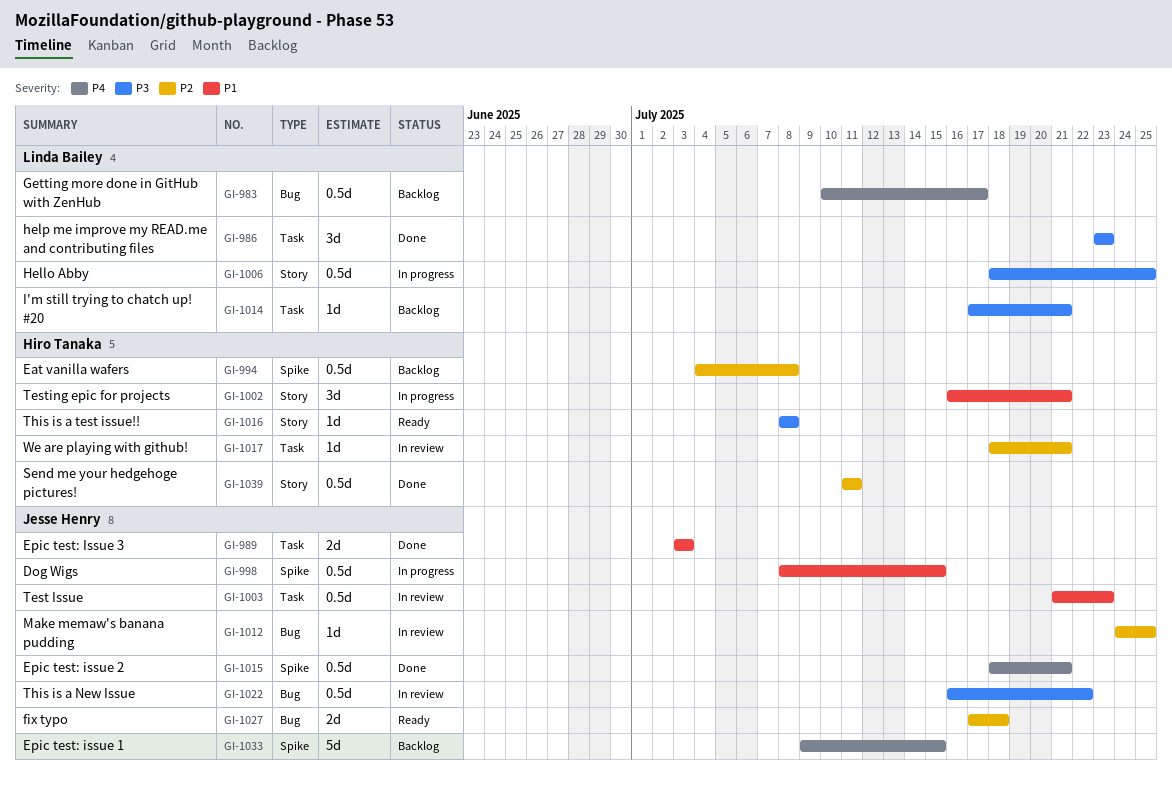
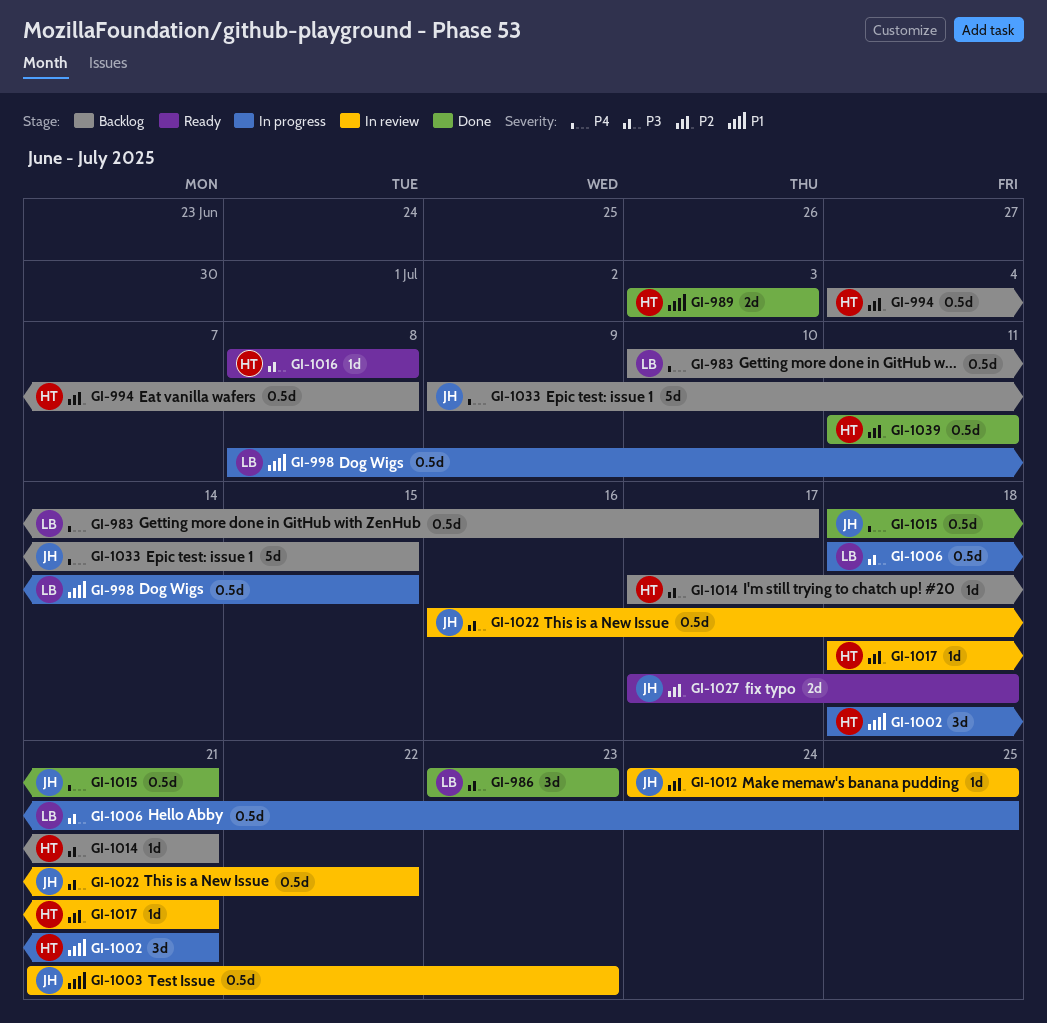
GI-989, owner: Jesse Henry -> Hiro Tanaka
GI-998, owner: Jesse Henry -> Linda Bailey
GI-1002, start: Jul 16 -> Jul 18
GI-1014, owner: Linda Bailey -> Hiro Tanaka

